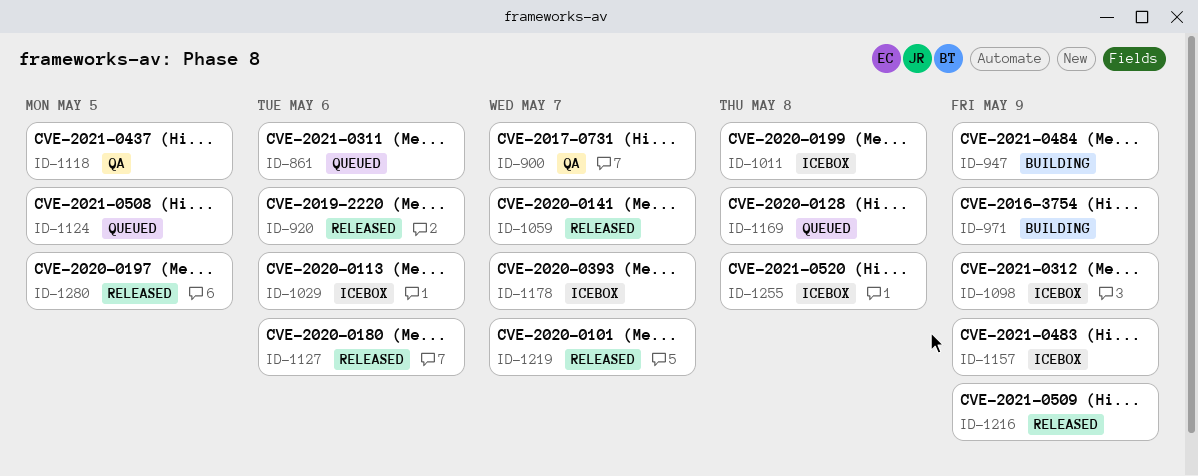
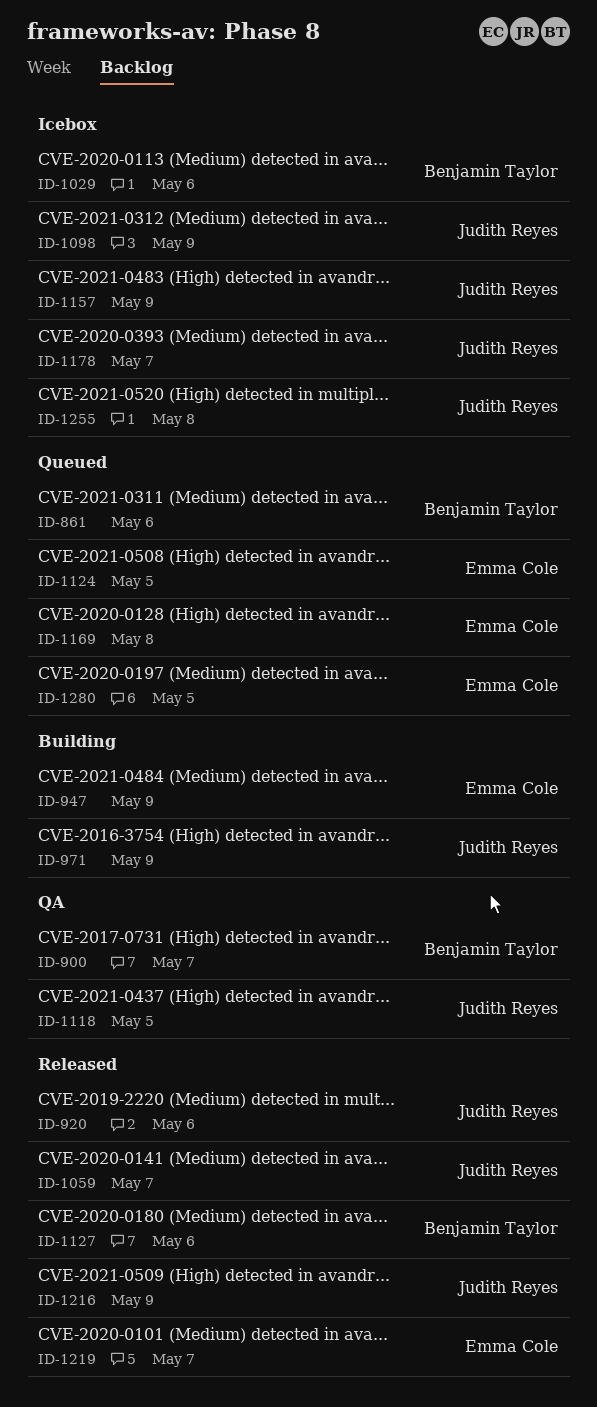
ID-1011: present -> none
ID-1280, status: Released -> Queued

